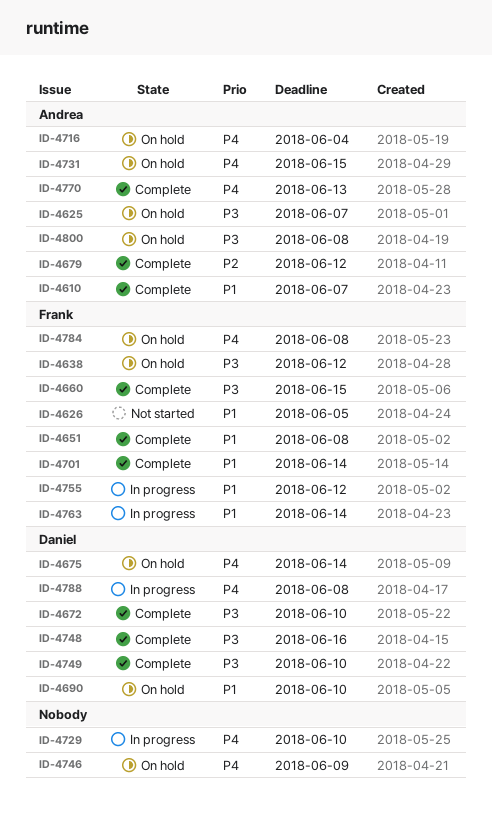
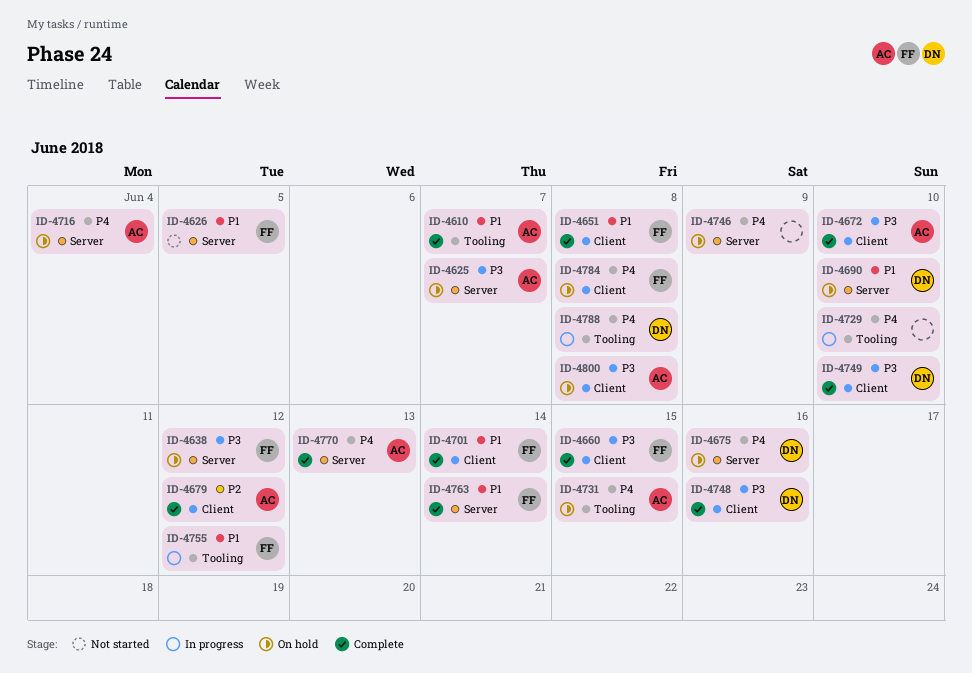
ID-4672, owner: Daniel -> Andrea
ID-4675, due: Jun 14 -> Jun 16
ID-4763, status: In progress -> Complete

